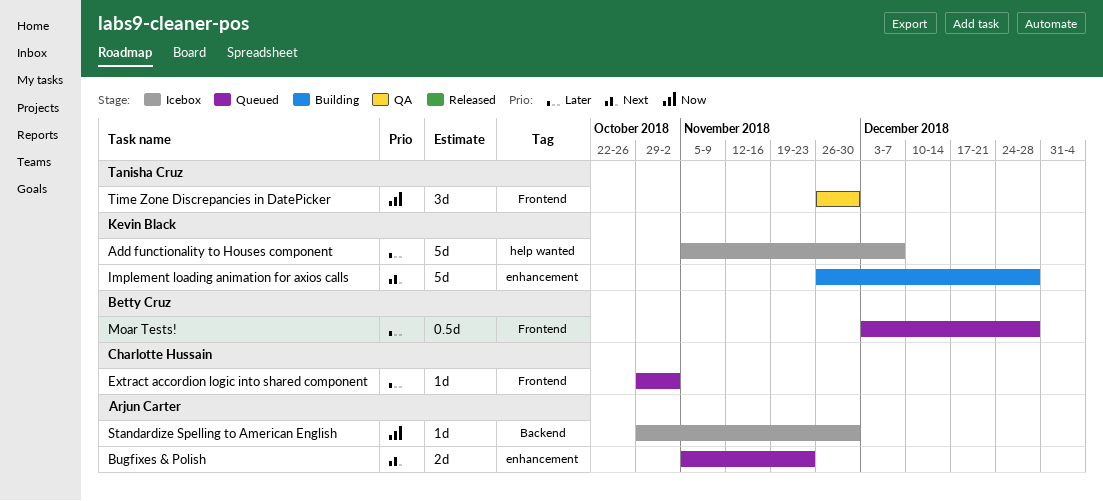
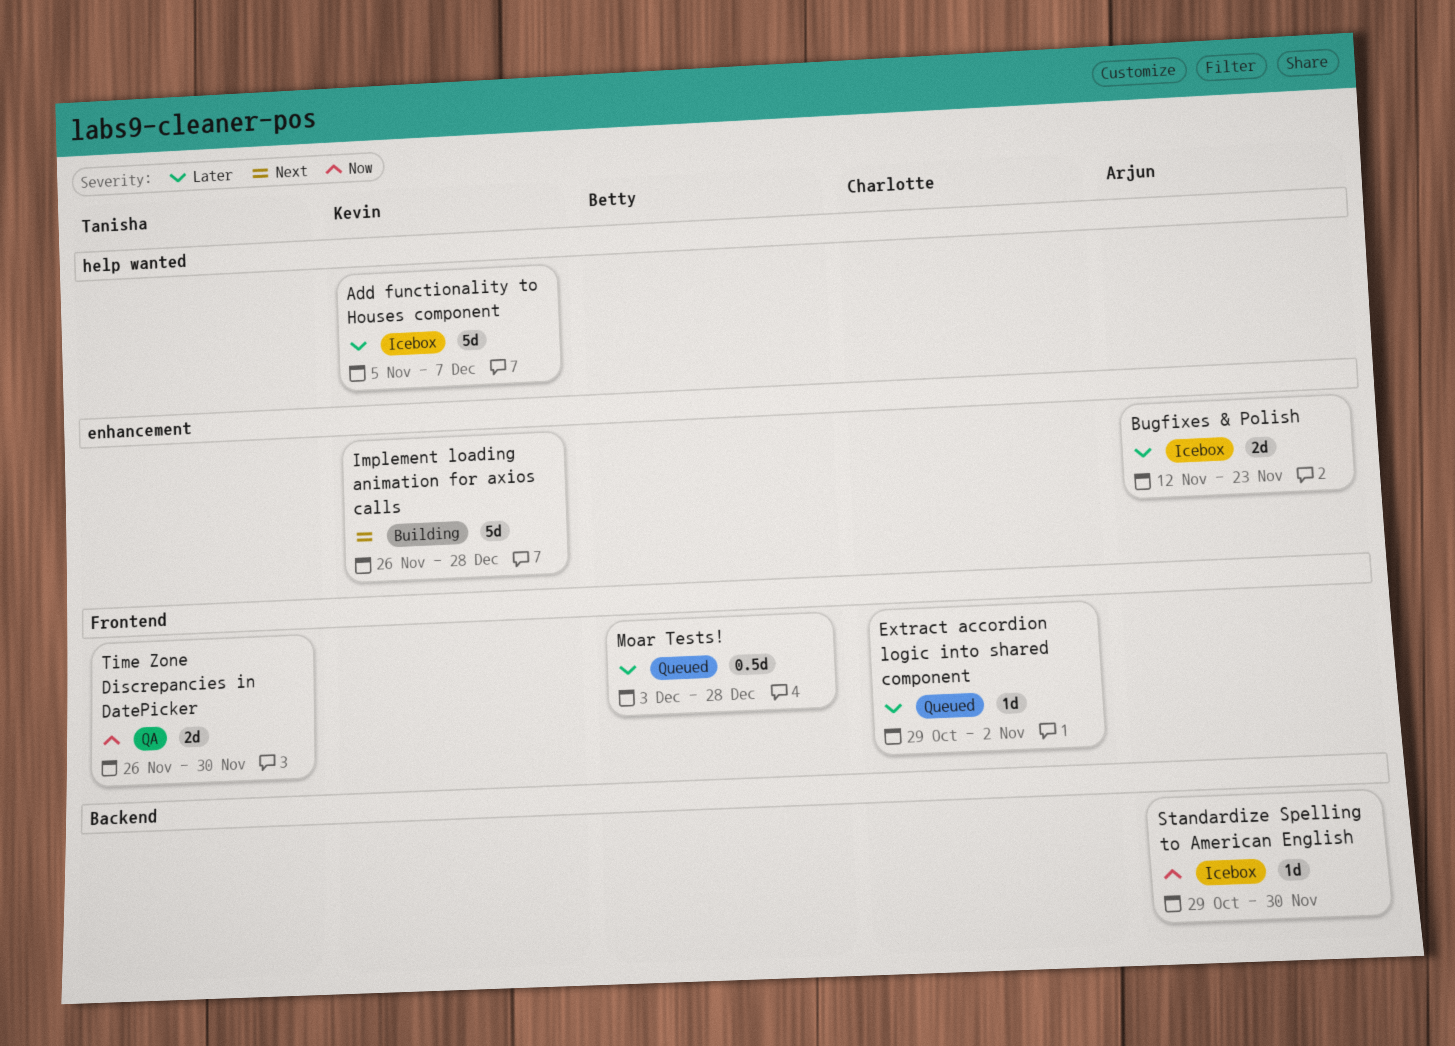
Bugfixes & Polish, status: Queued -> Icebox
Bugfixes & Polish, priority: Next -> Later
Bugfixes & Polish, start: Nov 5 -> Nov 12
Time Zone Discrepancies in DatePicker, estimate: 3d -> 2d

